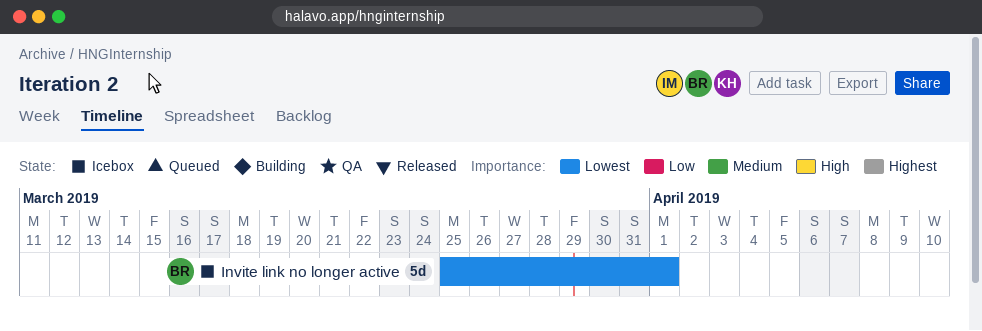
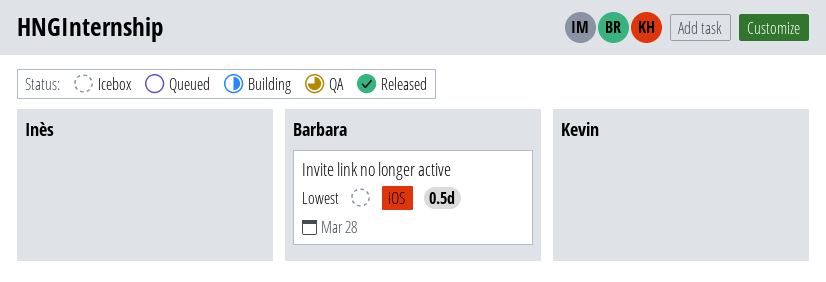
Invite link no longer active, estimate: 5d -> 0.5d
Invite link no longer active, due: Apr 1 -> Mar 28

